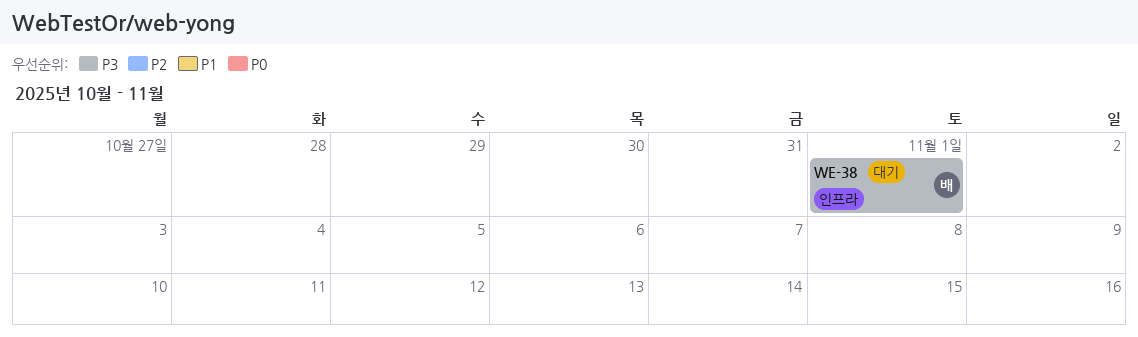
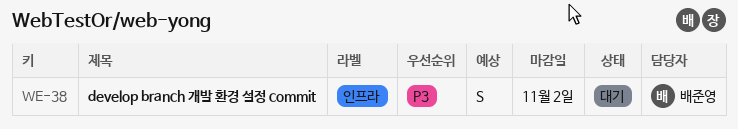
WE-38, due: Nov 1 -> Nov 2

